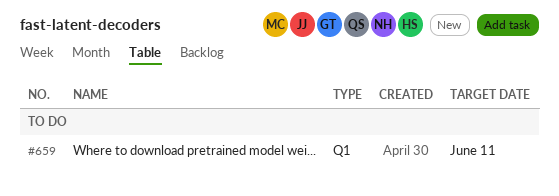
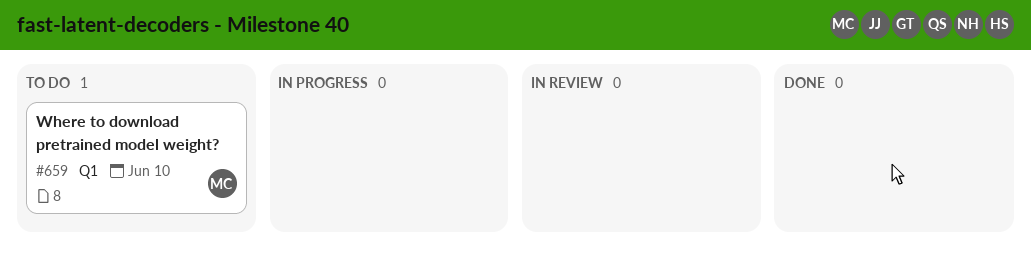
#659, due: Jun 11 -> Jun 10

